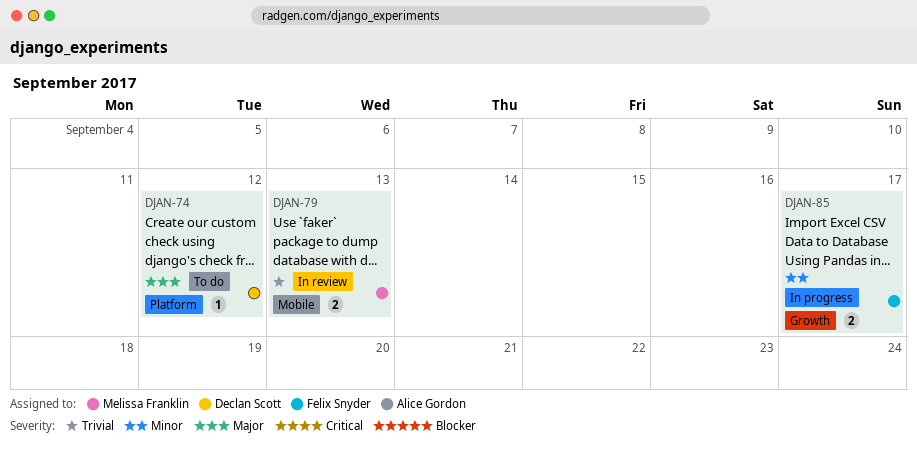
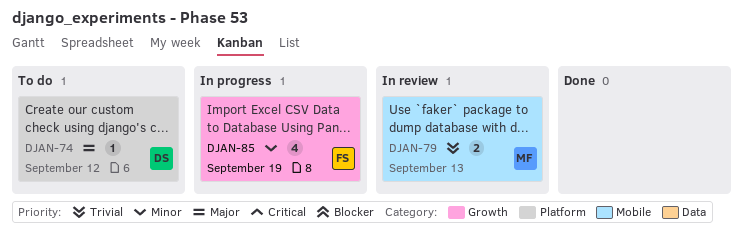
DJAN-85, estimate: 2 -> 4
DJAN-85, due: Sep 17 -> Sep 19

